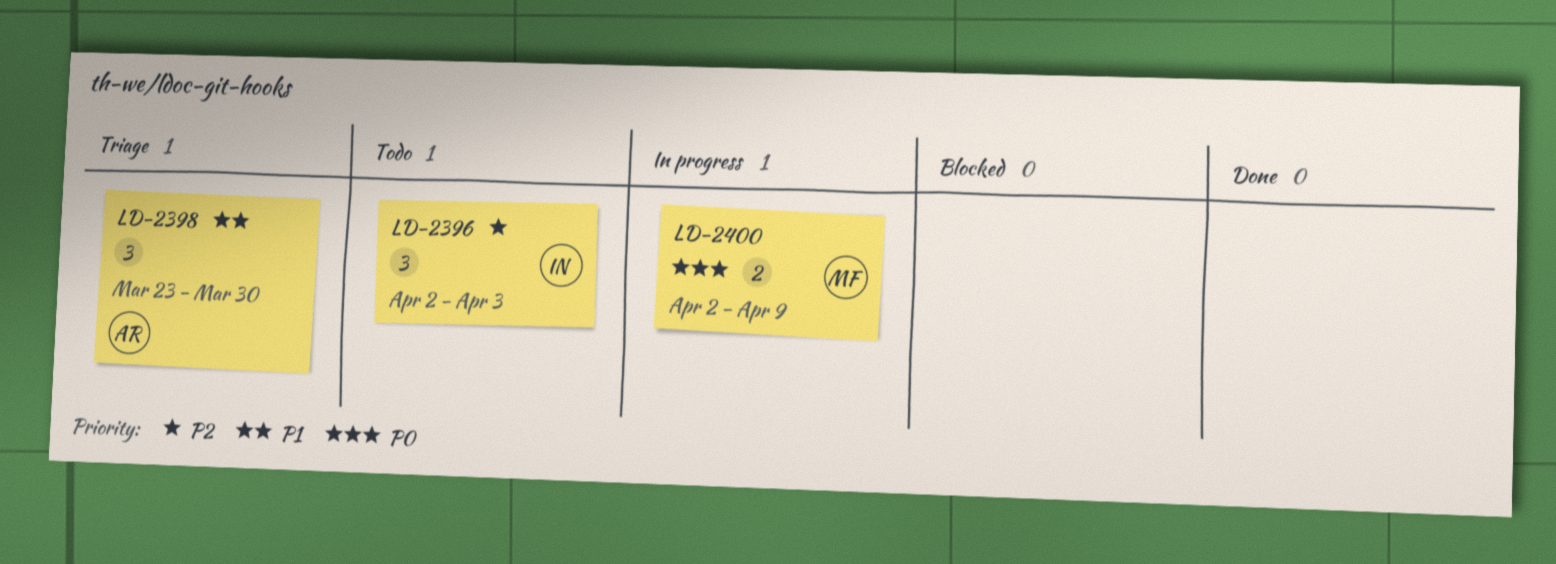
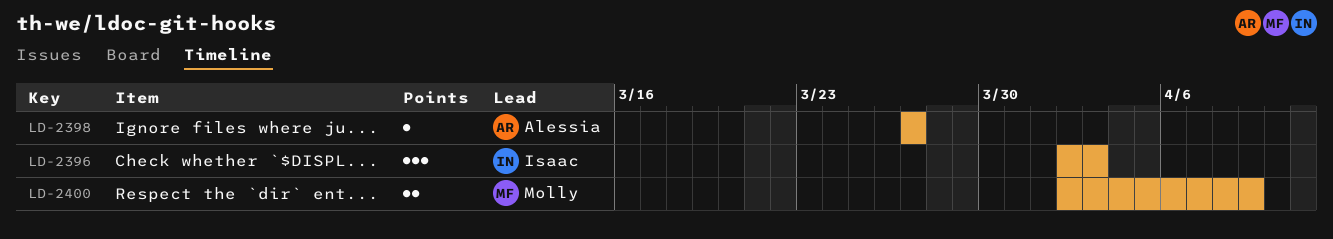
LD-2398, estimate: 3 -> 1
LD-2398, start: Mar 23 -> Mar 27
LD-2398, due: Mar 30 -> Mar 27

